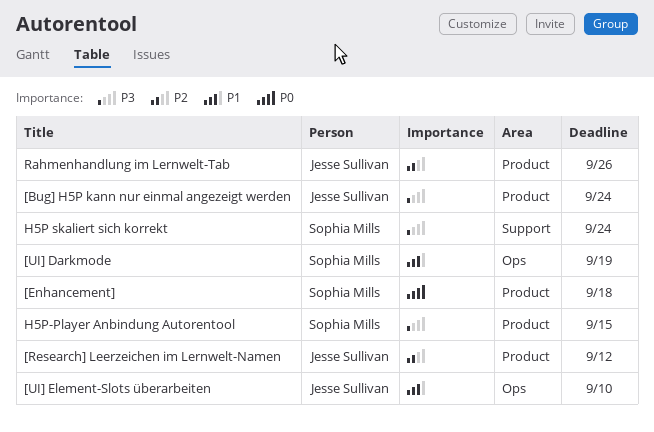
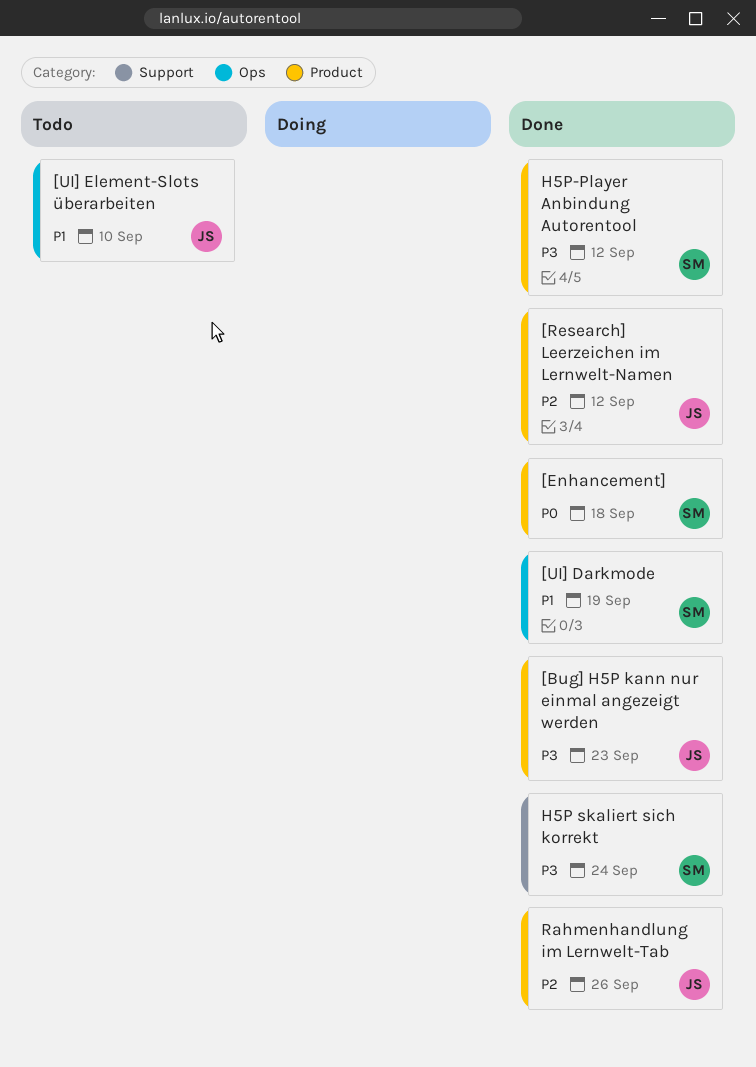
[Bug] H5P kann nur einmal angezeigt werden, due: Sep 24 -> Sep 23
H5P-Player Anbindung Autorentool, due: Sep 15 -> Sep 12

